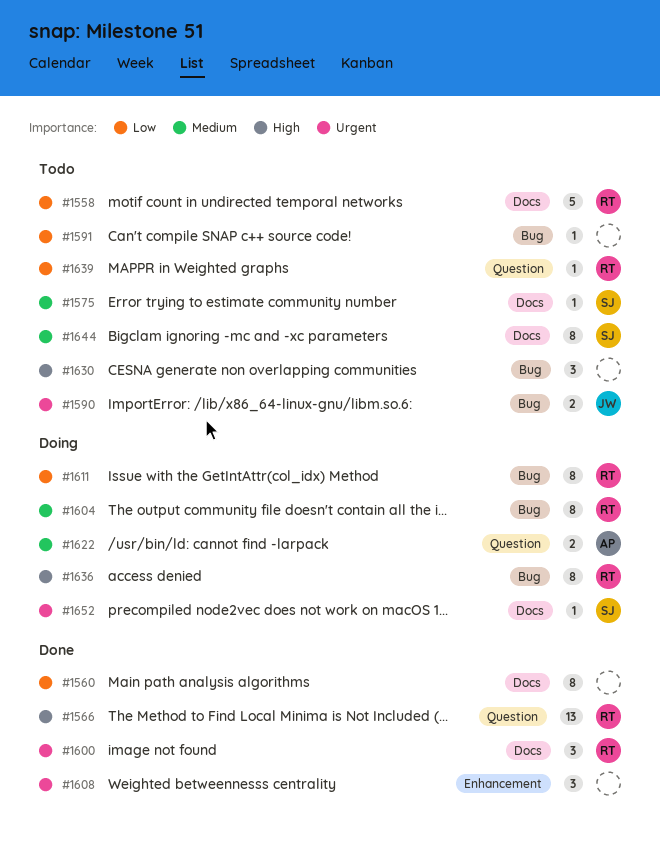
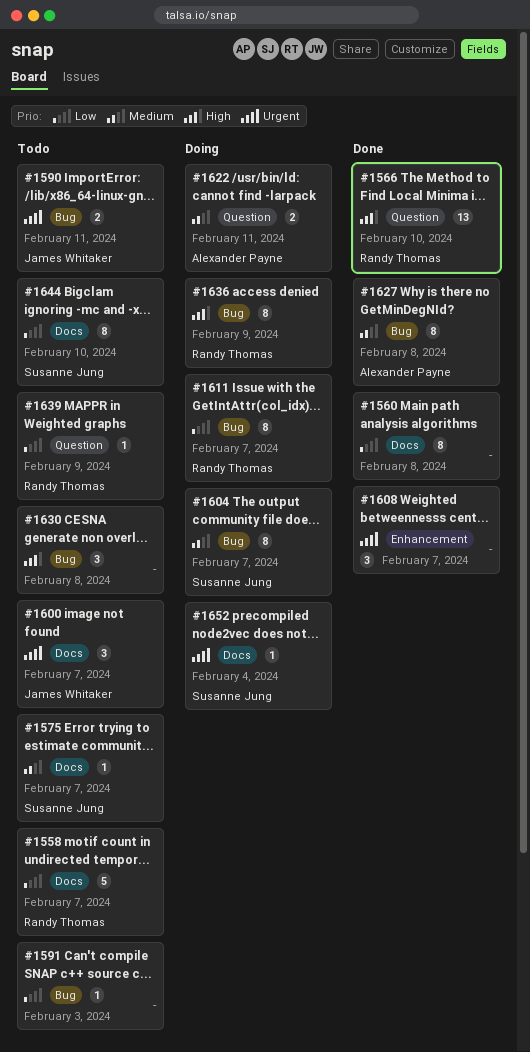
#1600, status: Done -> Todo
#1600, owner: Randy Thomas -> James Whitaker
#1604, owner: Randy Thomas -> Susanne Jung
#1627: none -> present
#1644, priority: Medium -> Low

